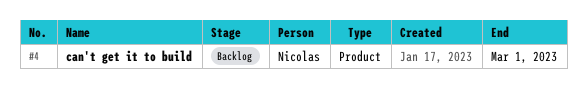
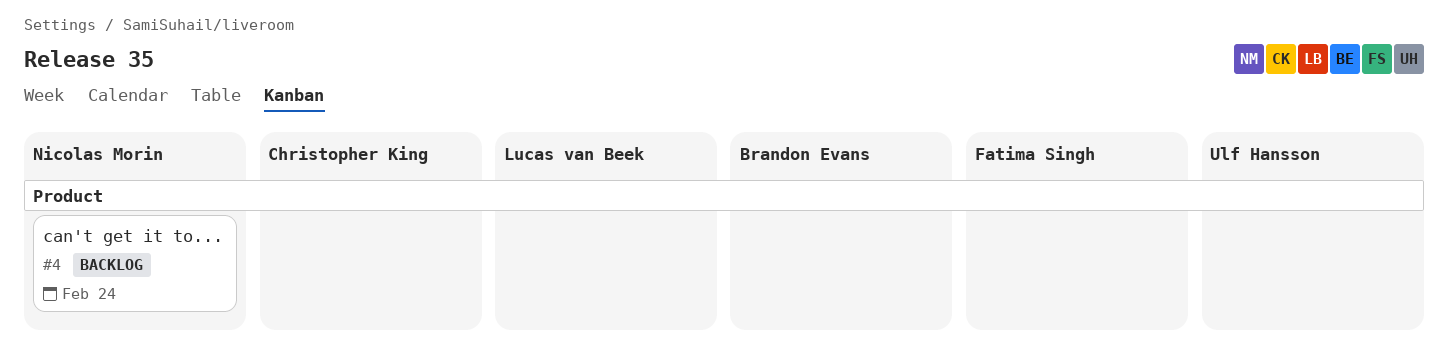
#4, due: Mar 1 -> Feb 24

